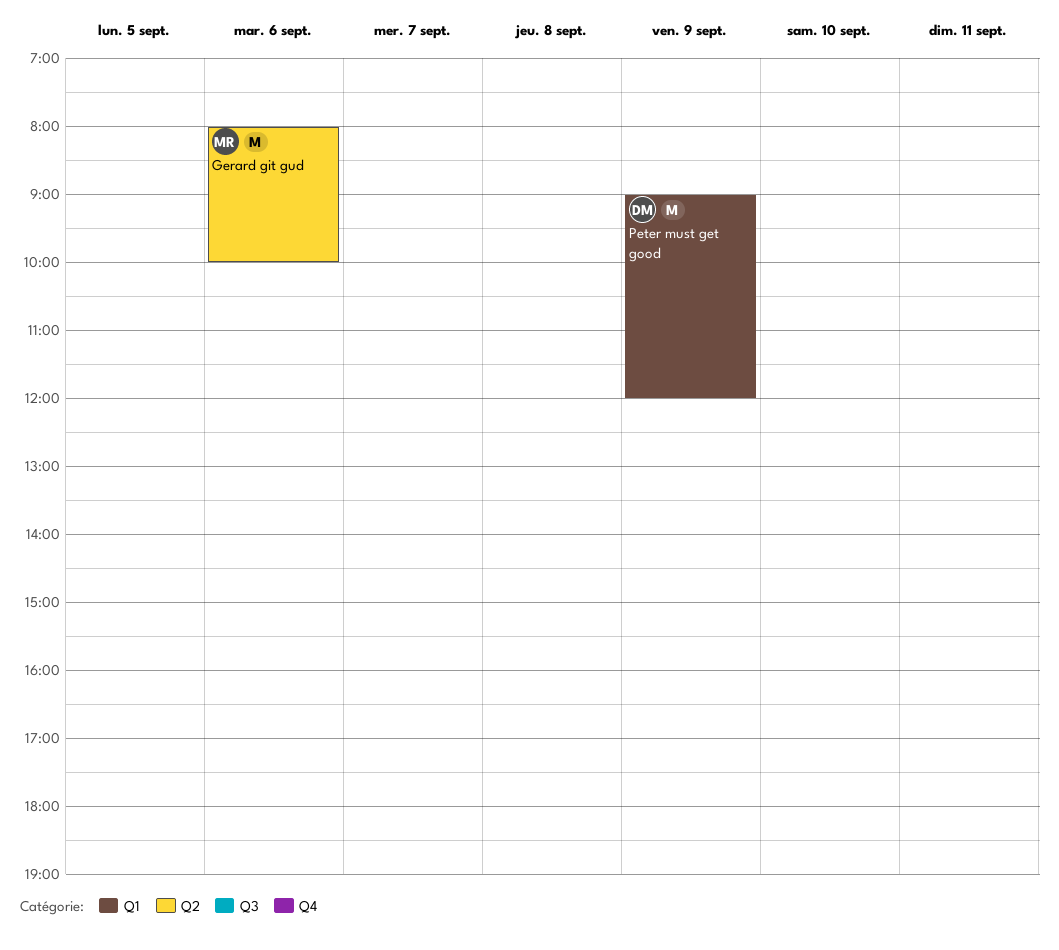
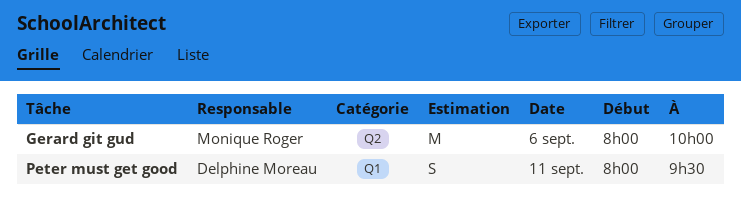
Peter must get good, estimate: M -> S
Peter must get good, day: Sep 9 -> Sep 11
Peter must get good, begins: 09:00 -> 08:00
Peter must get good, ends: 12:00 -> 09:30

